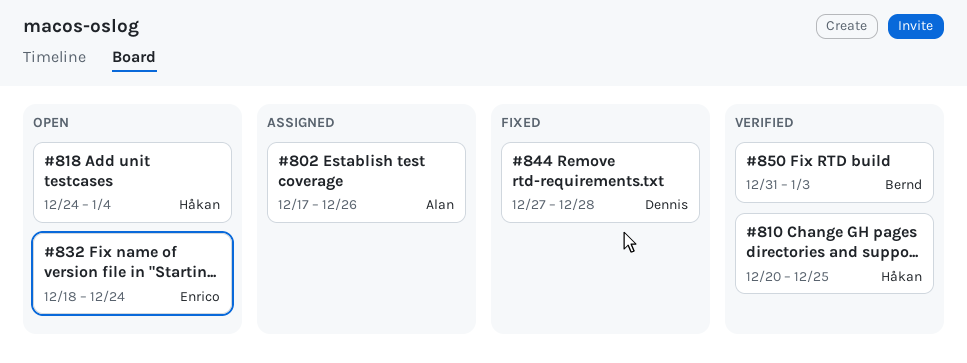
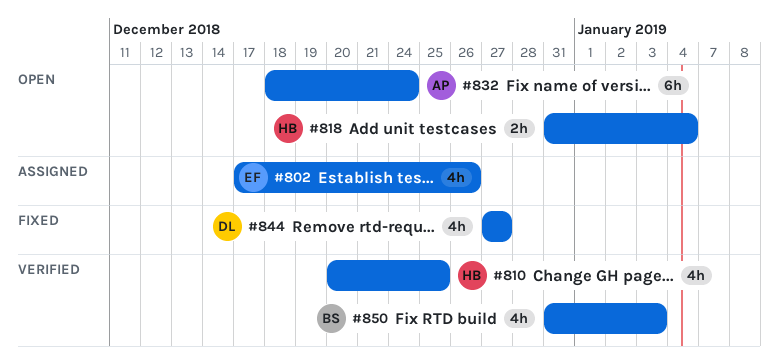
#802, owner: Alan -> Enrico
#818, start: Dec 24 -> Dec 31
#832, owner: Enrico -> Alan
#844, due: Dec 28 -> Dec 27

